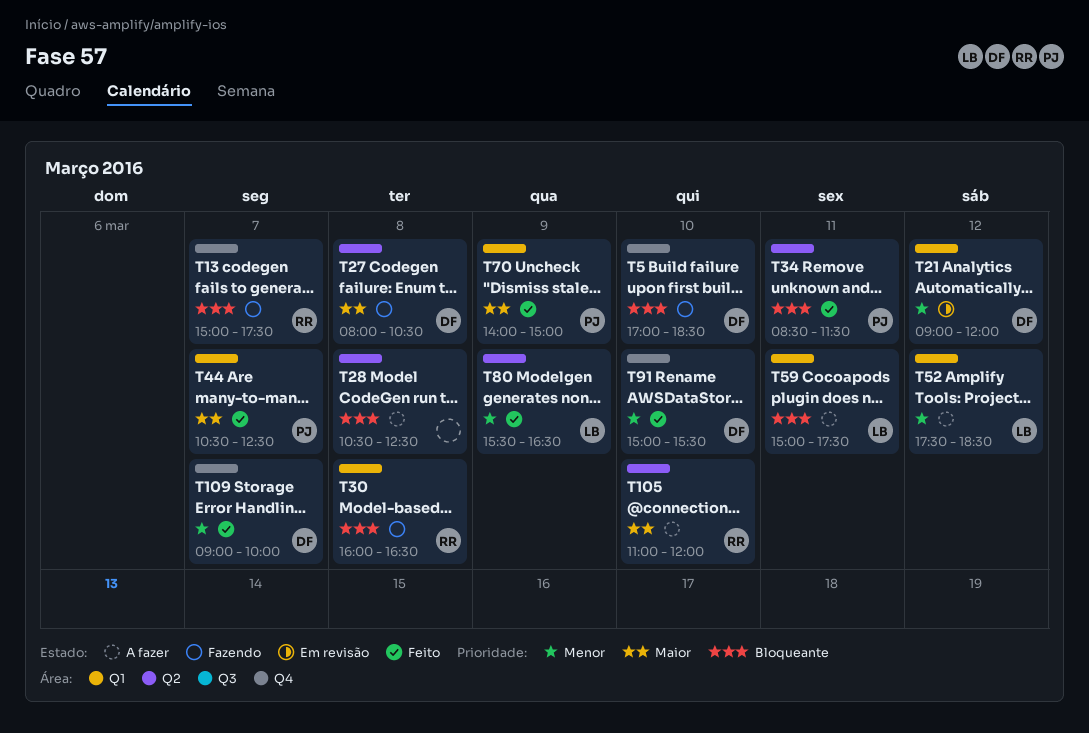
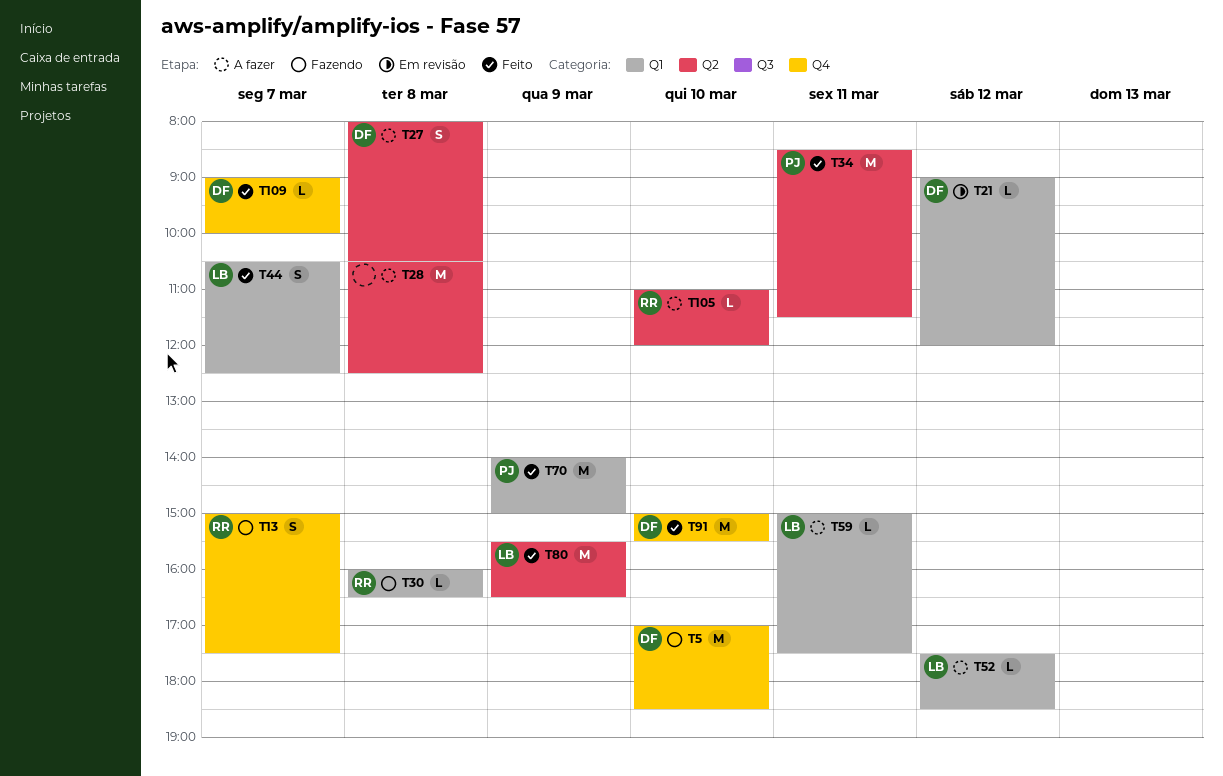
T27, status: Fazendo -> A fazer
T44, owner: PJ -> LB

